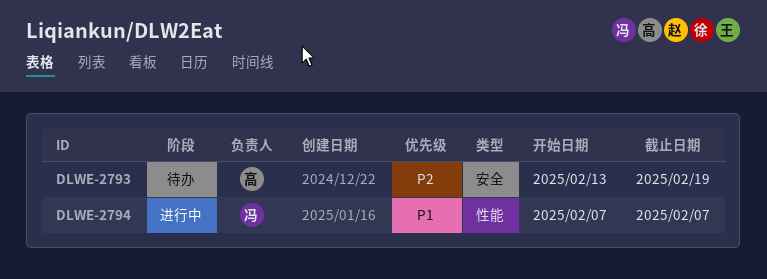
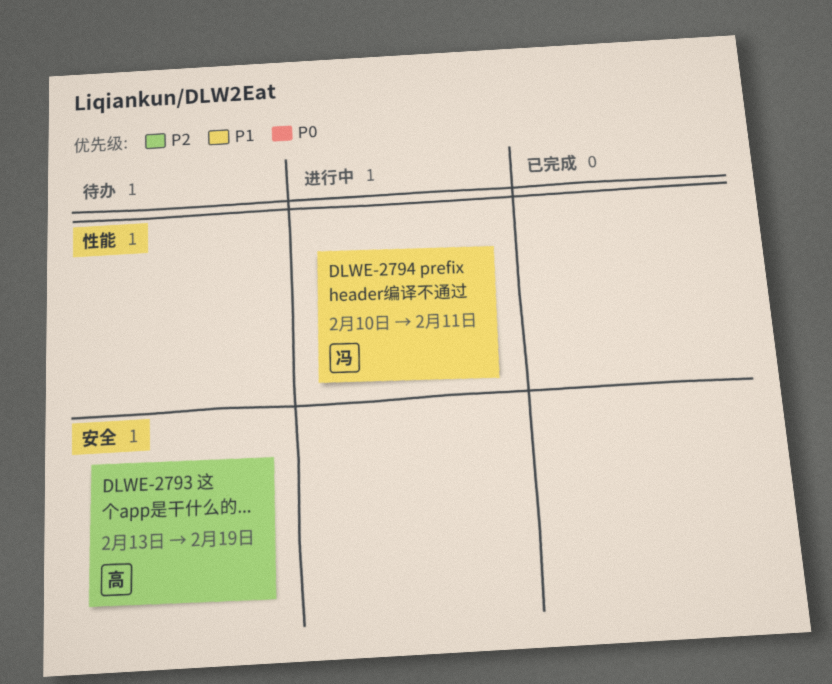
DLWE-2794, start: Feb 7 -> Feb 10
DLWE-2794, due: Feb 7 -> Feb 11

